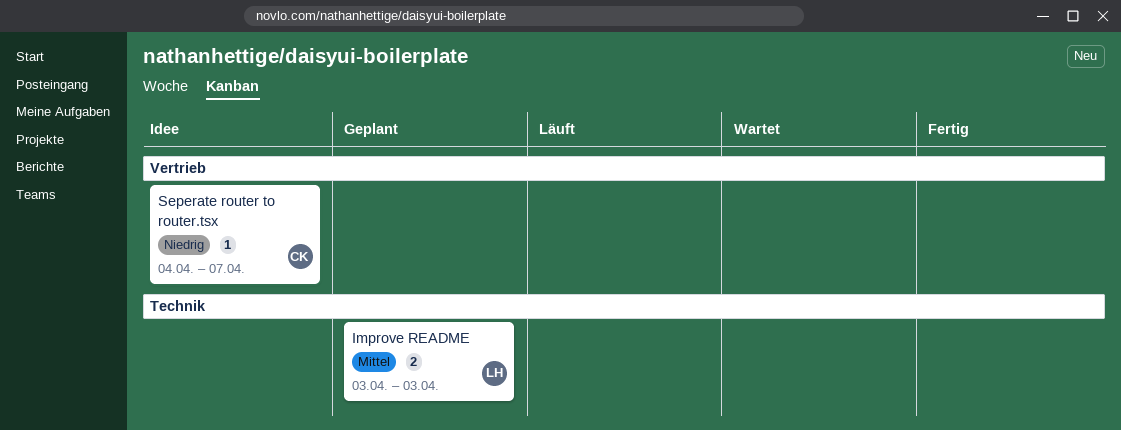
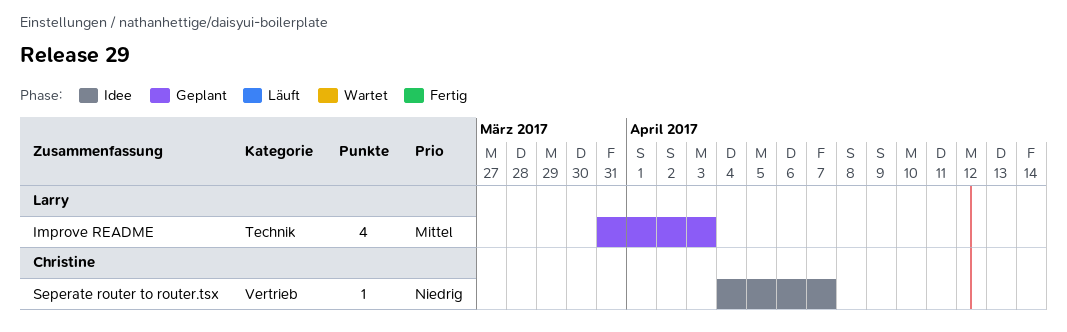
Improve README, estimate: 2 -> 4
Improve README, start: Apr 3 -> Mar 31

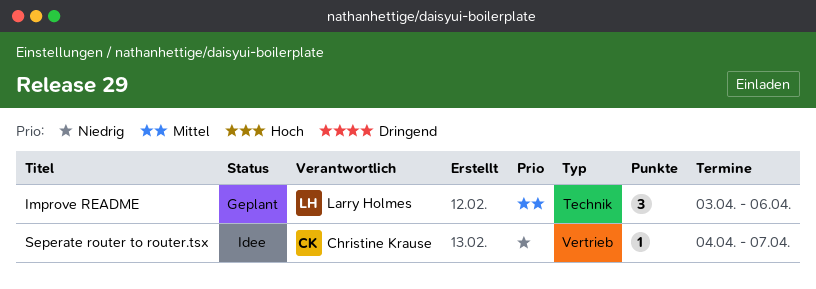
Improve README, estimate: 4 -> 3
Improve README, start: Mar 31 -> Apr 3
Improve README, due: Apr 3 -> Apr 6

